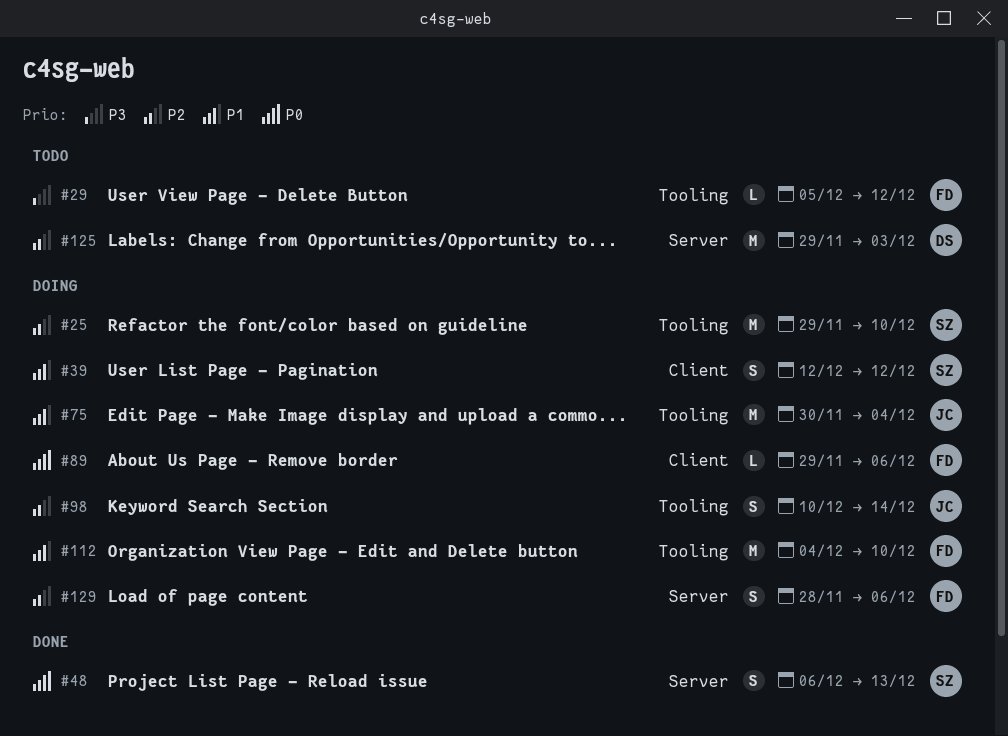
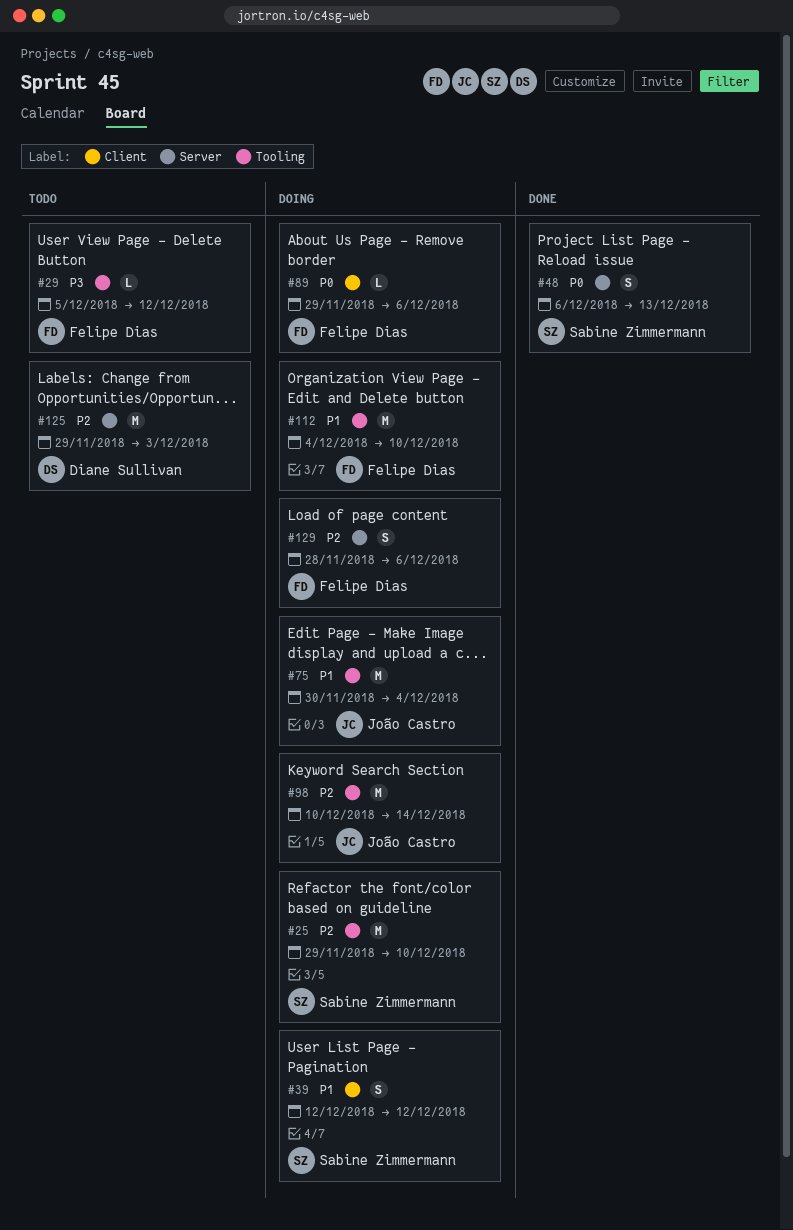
#98, estimate: S -> M

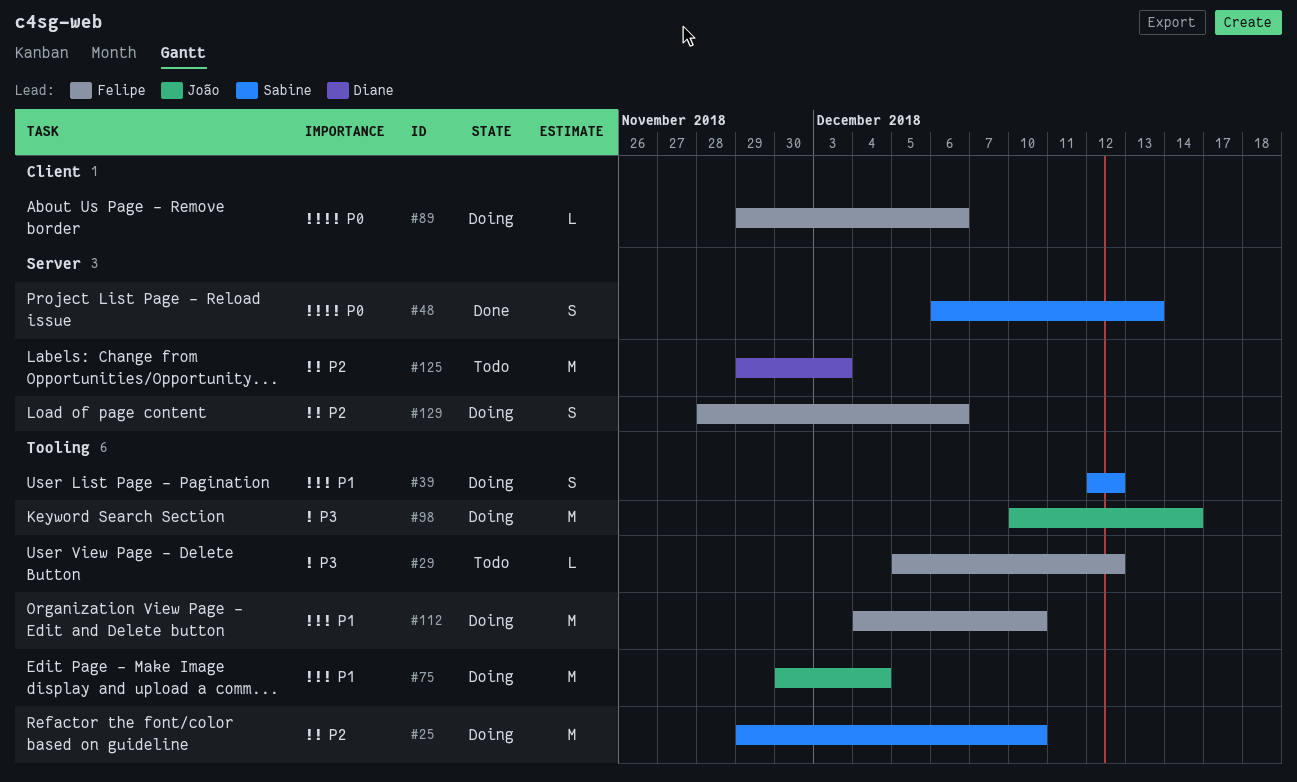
#39, label: Client -> Tooling
#98, priority: P2 -> P3

